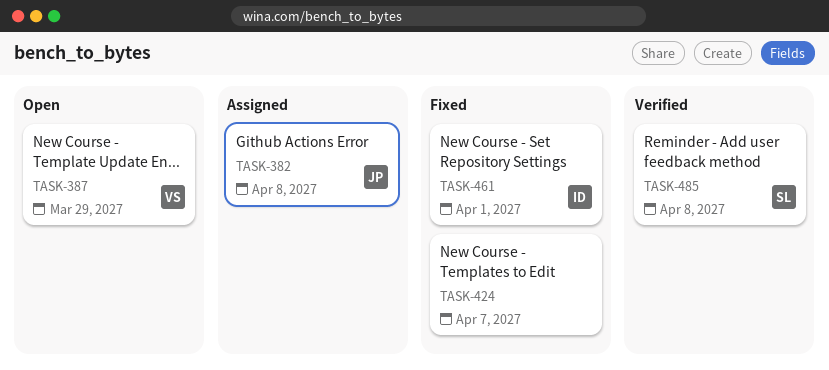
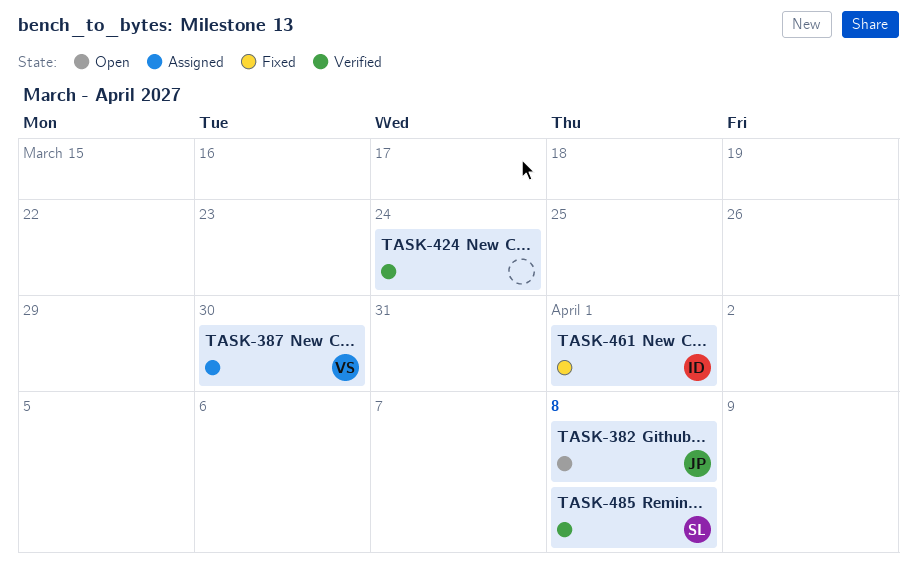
TASK-382, status: Assigned -> Open
TASK-387, status: Open -> Assigned
TASK-387, due: Mar 29 -> Mar 30
TASK-424, status: Fixed -> Verified
TASK-424, due: Apr 7 -> Mar 24

